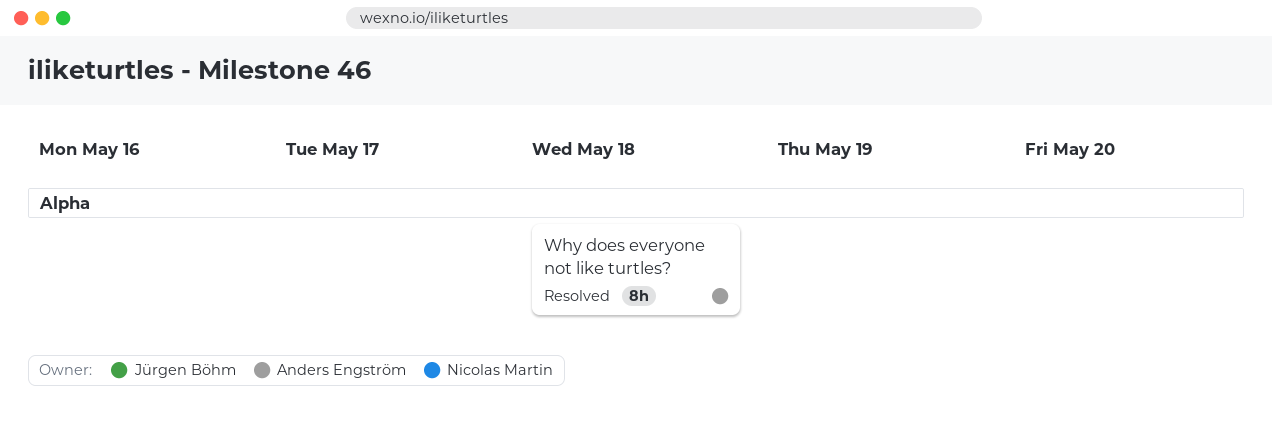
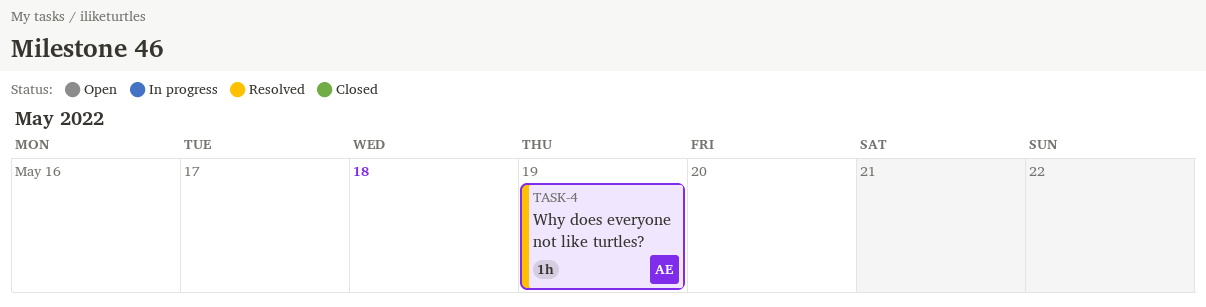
Why does everyone not like turtles?, estimate: 8h -> 1h
Why does everyone not like turtles?, due: May 18 -> May 19

